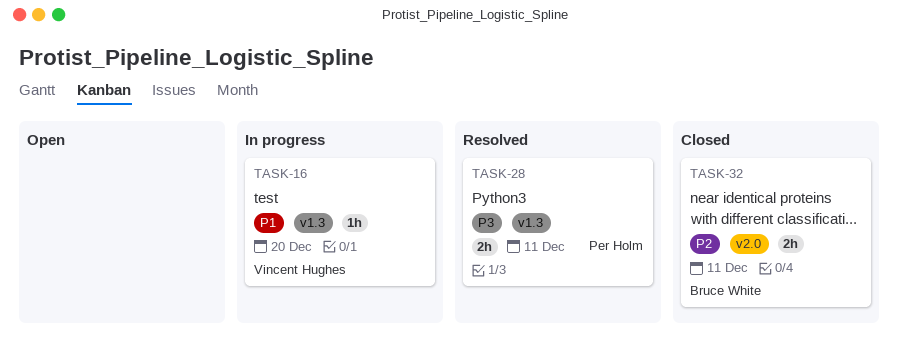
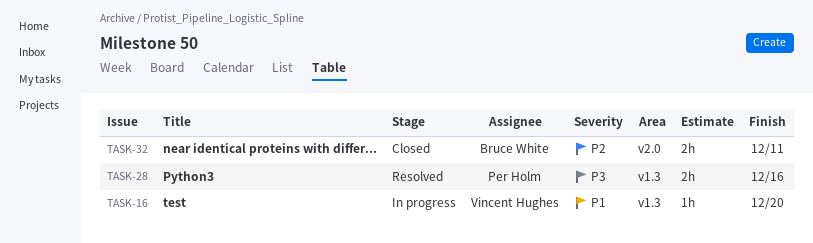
TASK-28, due: Dec 11 -> Dec 16

